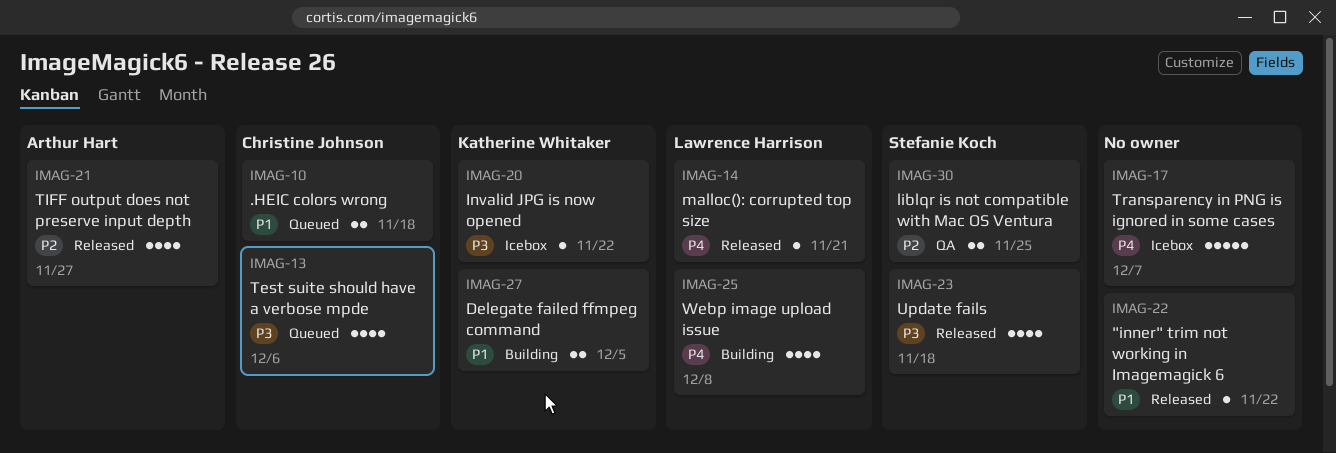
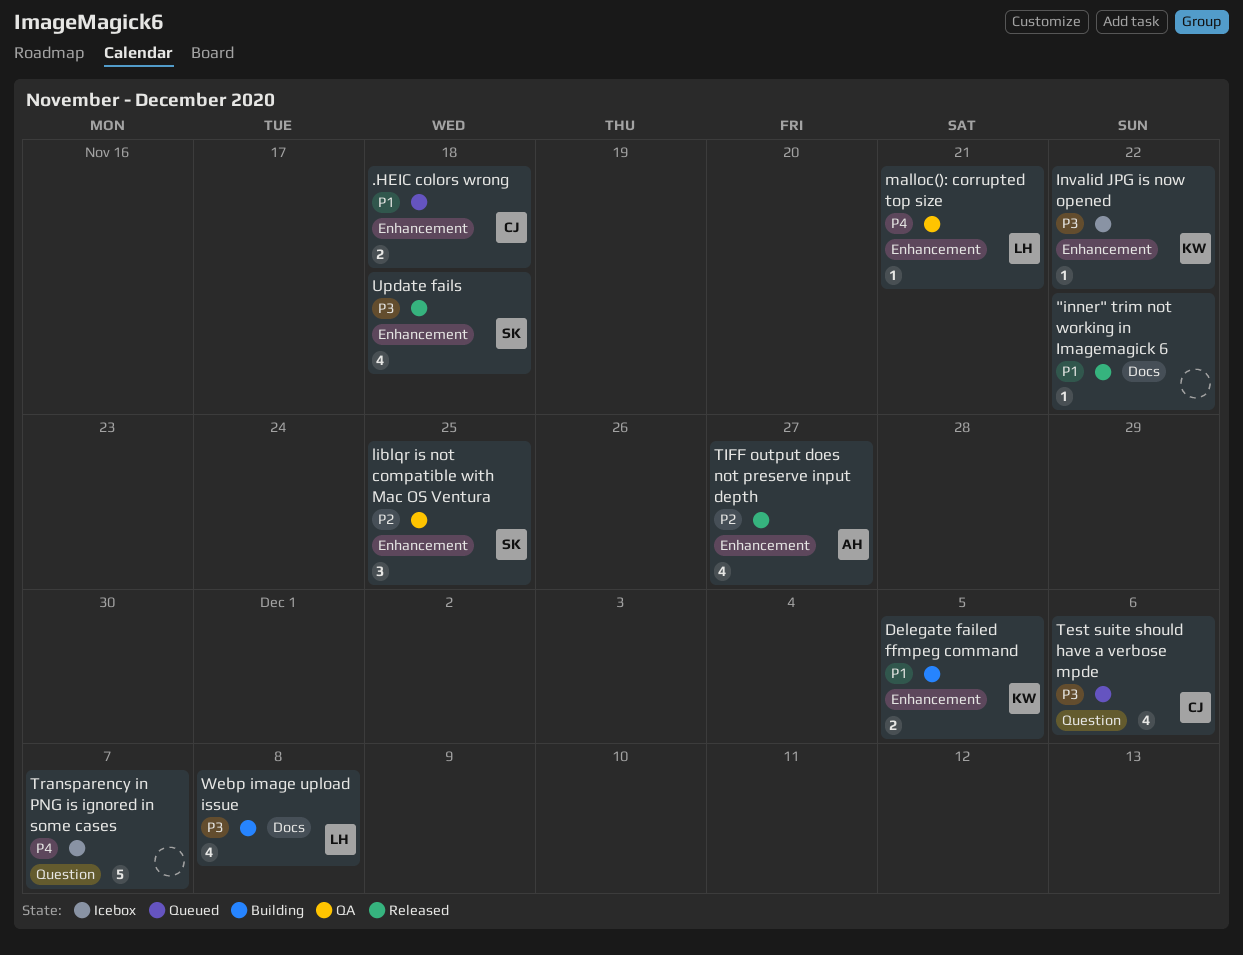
liblqr is not compatible with Mac OS Ventura, estimate: 2 -> 3
malloc(): corrupted top size, status: Released -> QA
Webp image upload issue, priority: P4 -> P3

